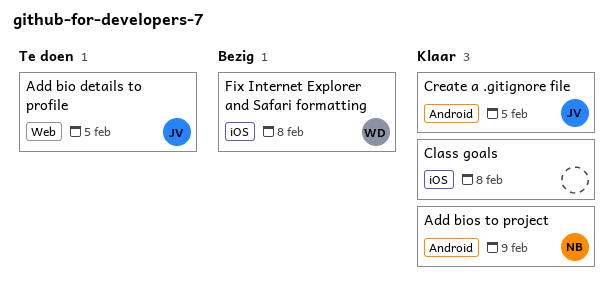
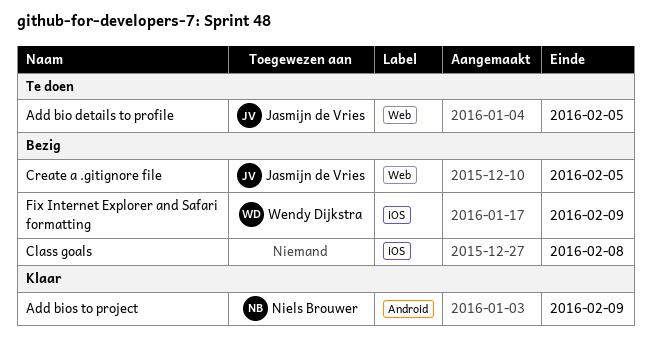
Class goals, status: Klaar -> Bezig
Create a .gitignore file, status: Klaar -> Bezig
Create a .gitignore file, label: Android -> Web
Fix Internet Explorer and Safari formatting, due: Feb 8 -> Feb 9

